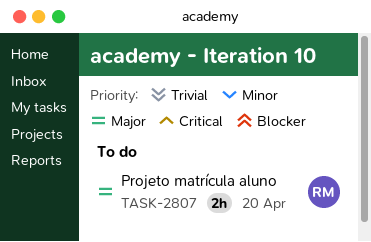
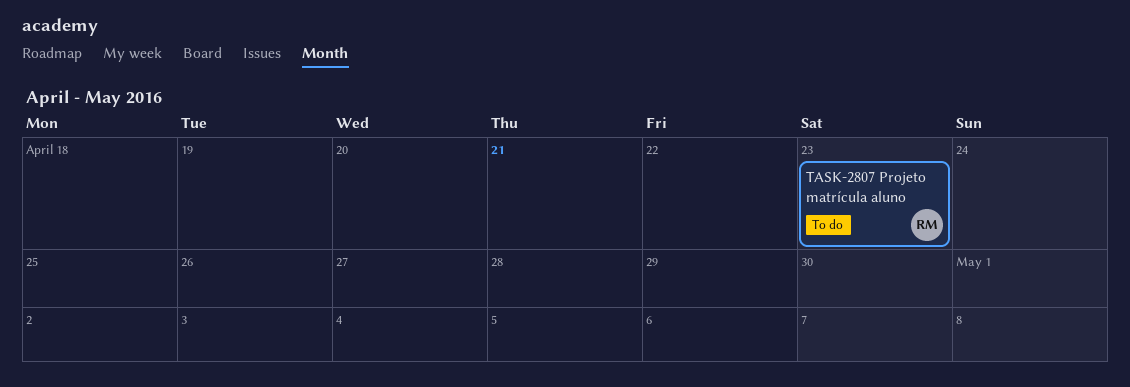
TASK-2807, due: Apr 20 -> Apr 23

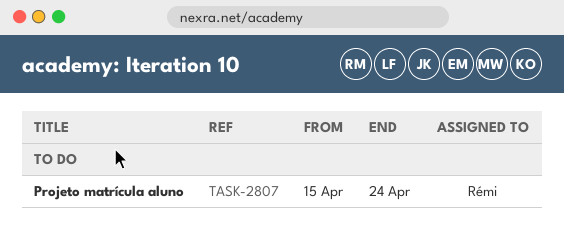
TASK-2807, due: Apr 23 -> Apr 24

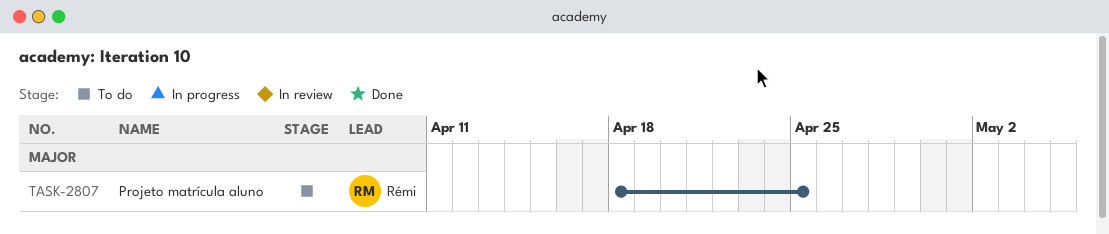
TASK-2807, start: Apr 15 -> Apr 18
TASK-2807, due: Apr 24 -> Apr 25

